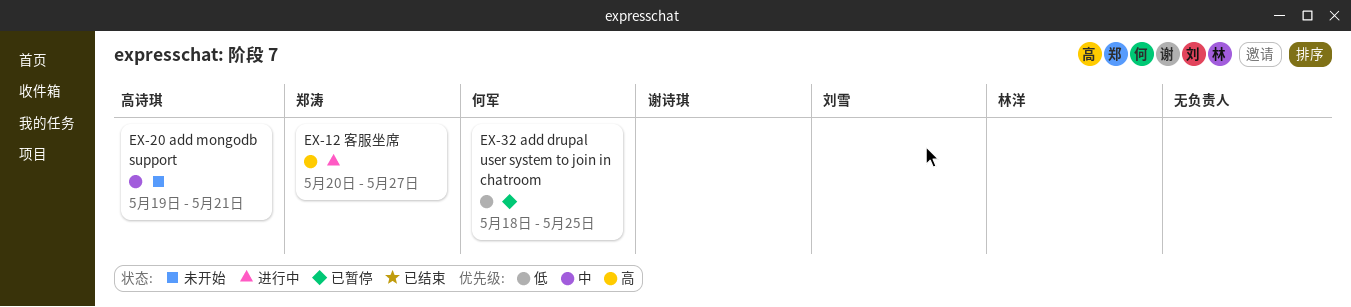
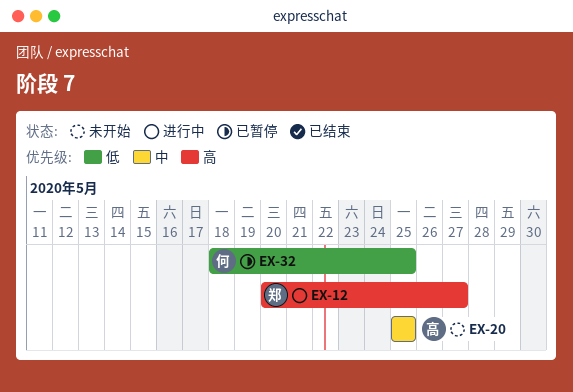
EX-20, start: May 19 -> May 25
EX-20, due: May 21 -> May 25

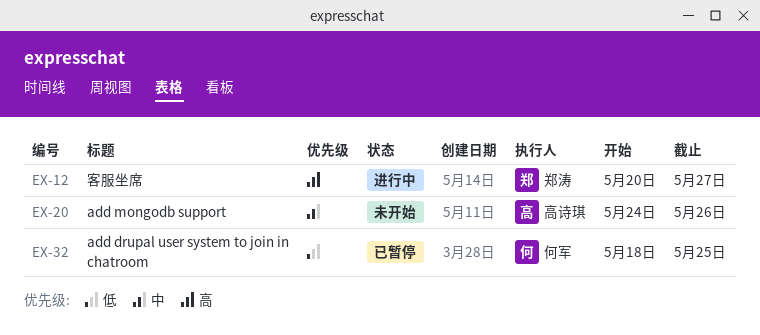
EX-20, start: May 25 -> May 24
EX-20, due: May 25 -> May 26

